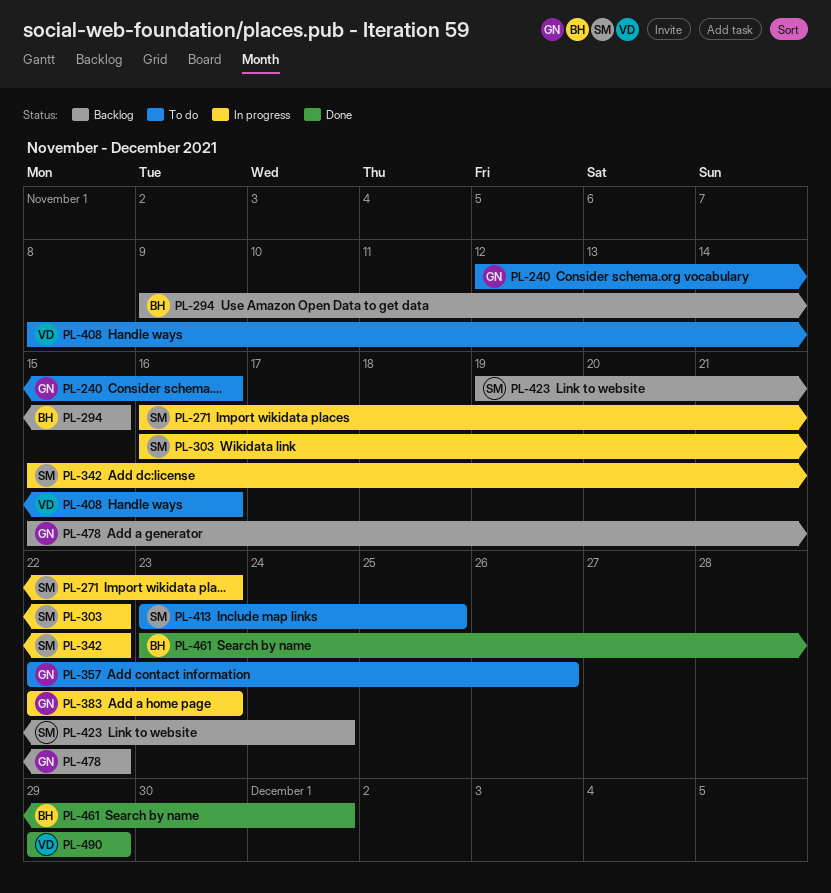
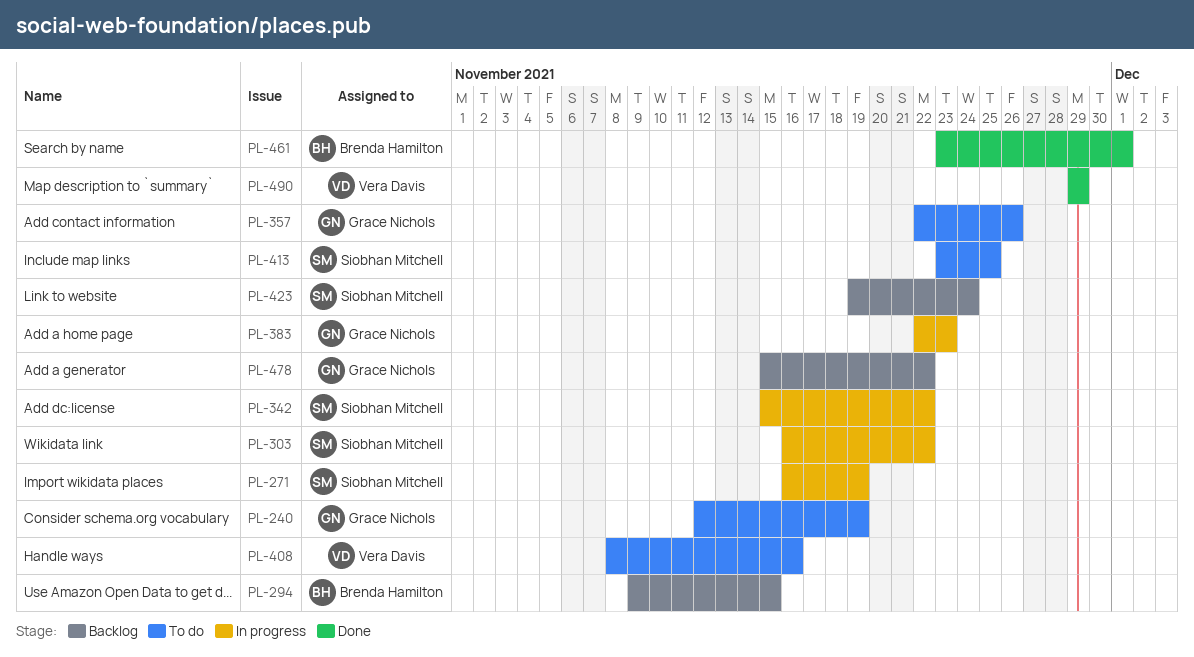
PL-240, due: Nov 16 -> Nov 19
PL-271, due: Nov 23 -> Nov 19

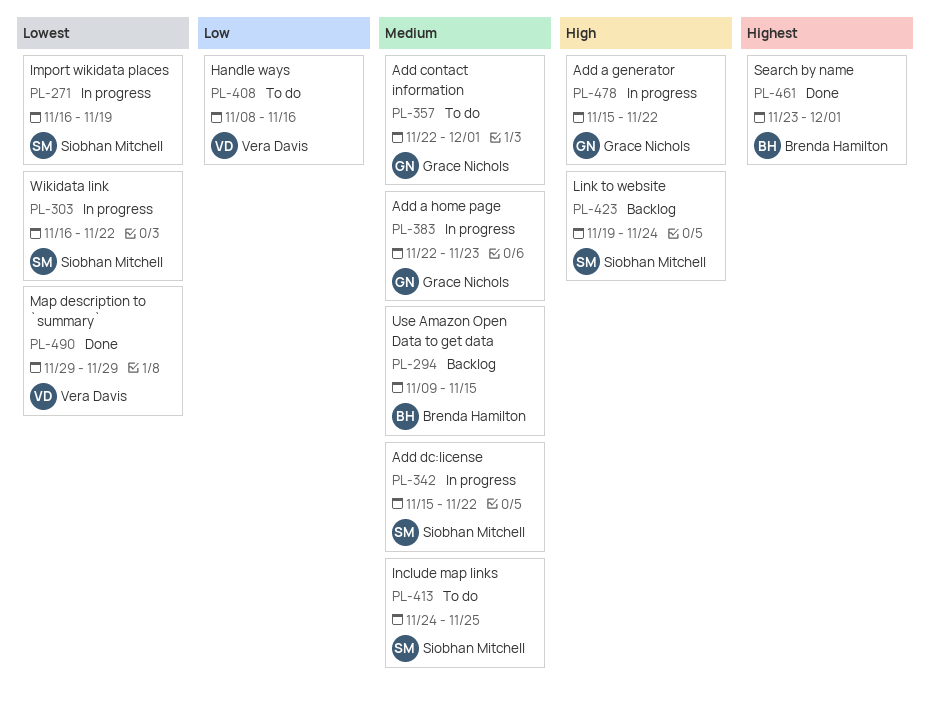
PL-240: present -> none
PL-357, due: Nov 26 -> Dec 1
PL-413, start: Nov 23 -> Nov 24
PL-478, status: Backlog -> In progress

